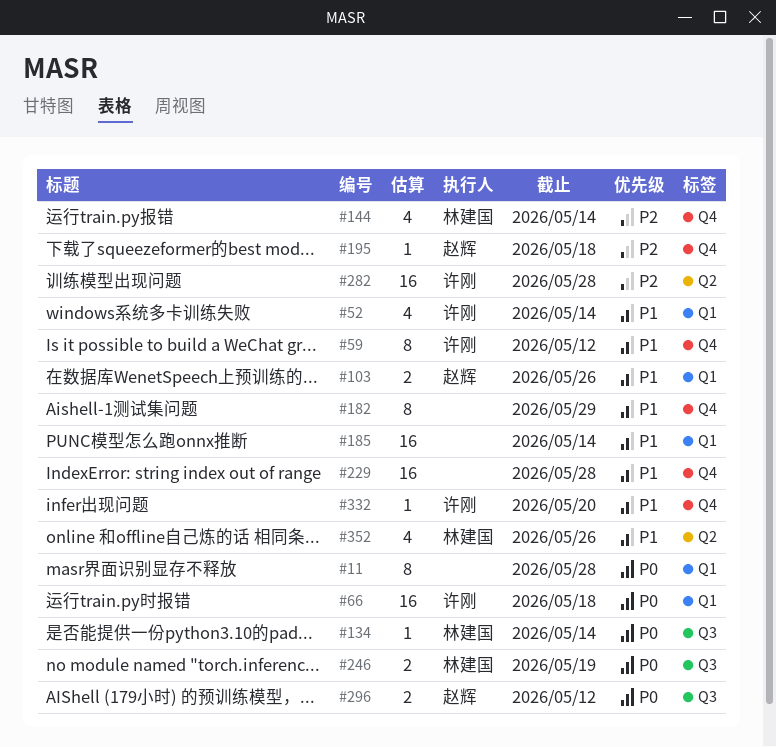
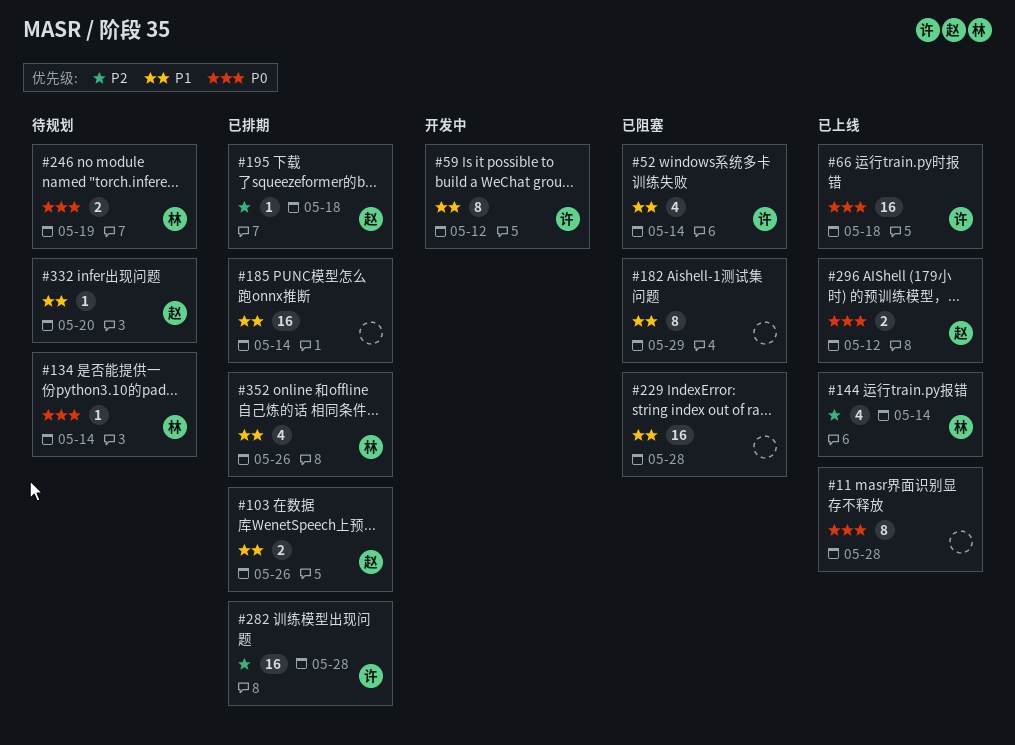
#332, owner: 许刚 -> 赵辉

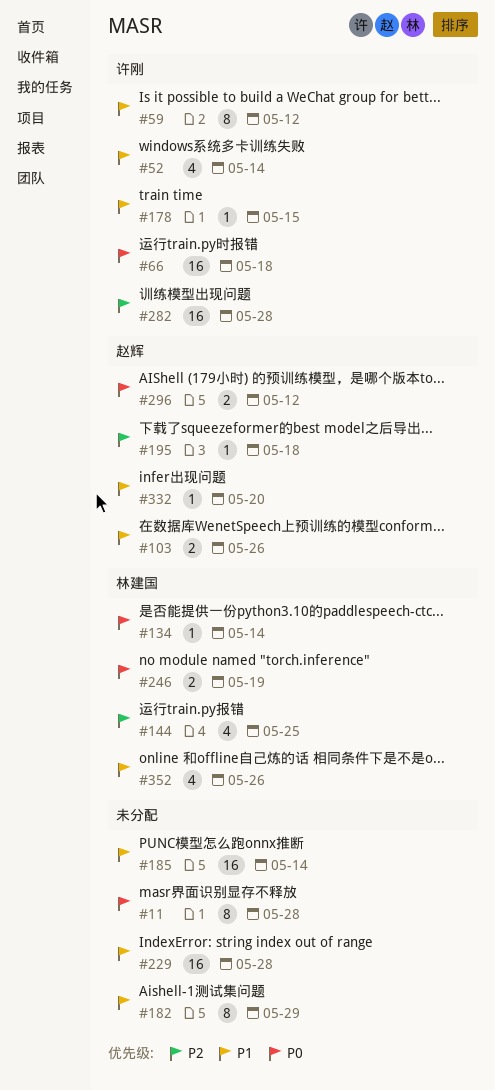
#144, due: May 14 -> May 25
#178: none -> present

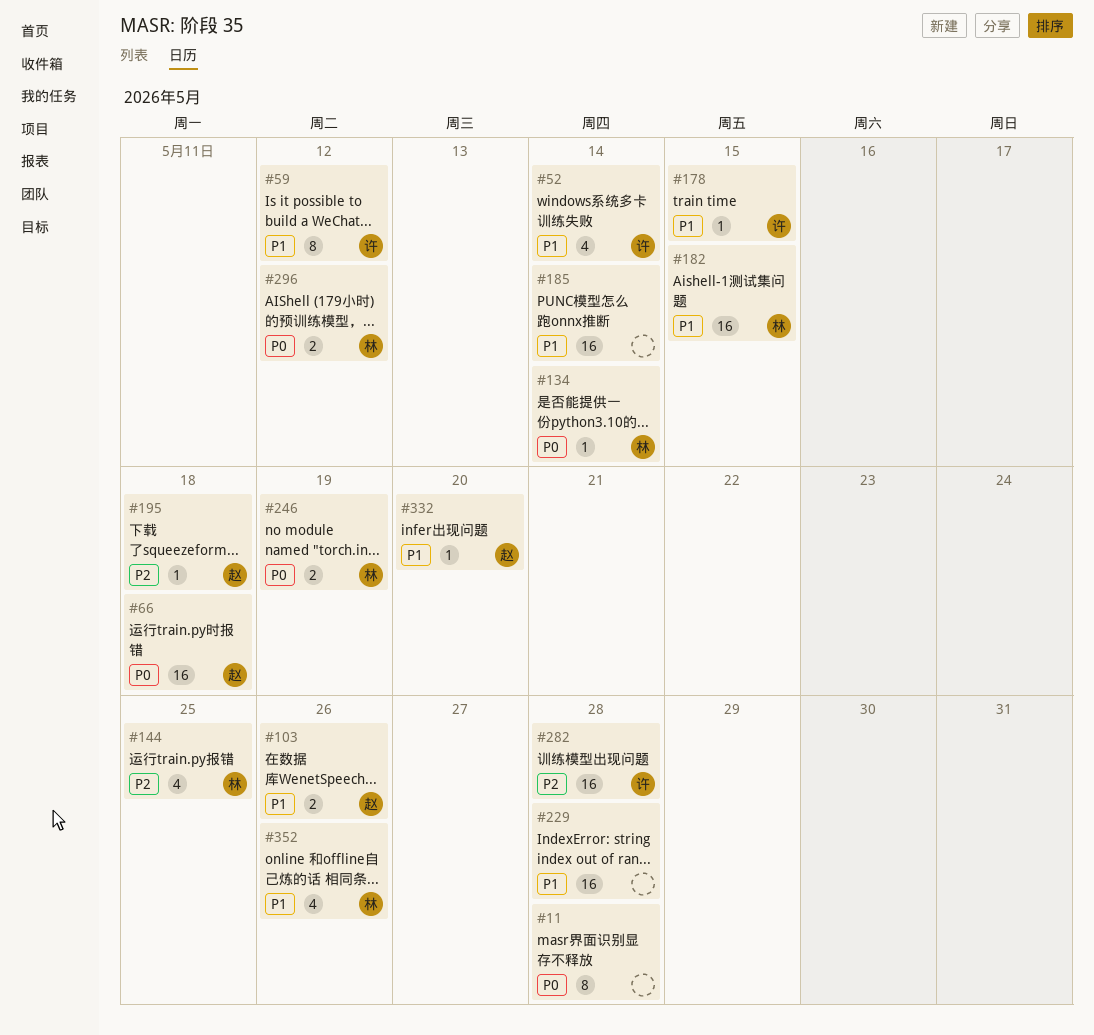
#66, owner: 许刚 -> 赵辉
#182, owner: none -> 林建国
#182, estimate: 8 -> 16
#182, due: May 29 -> May 15
#296, owner: 赵辉 -> 林建国

